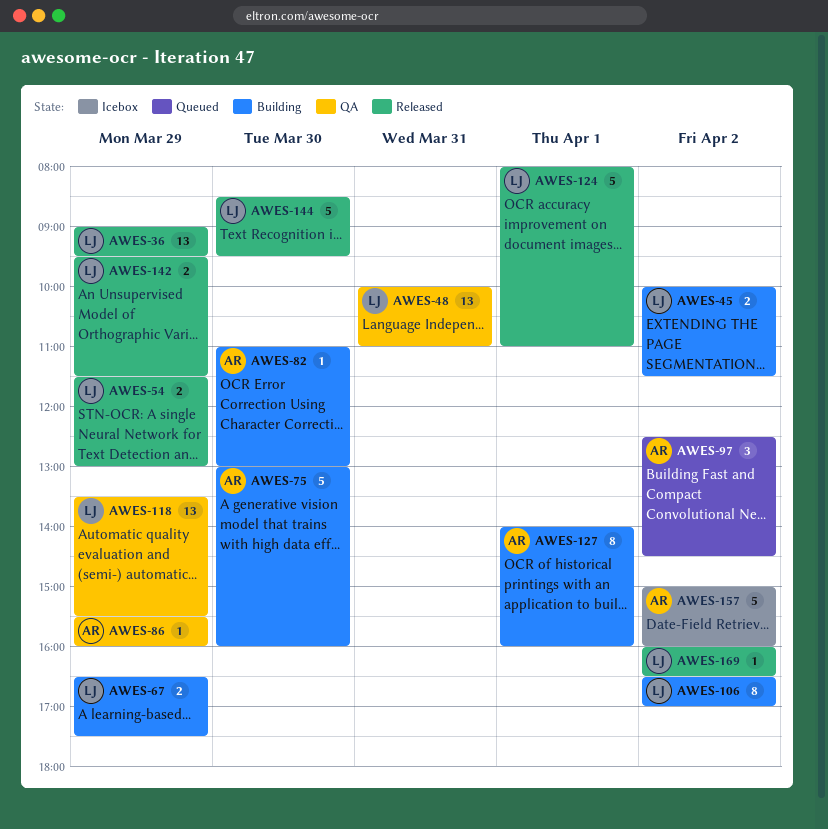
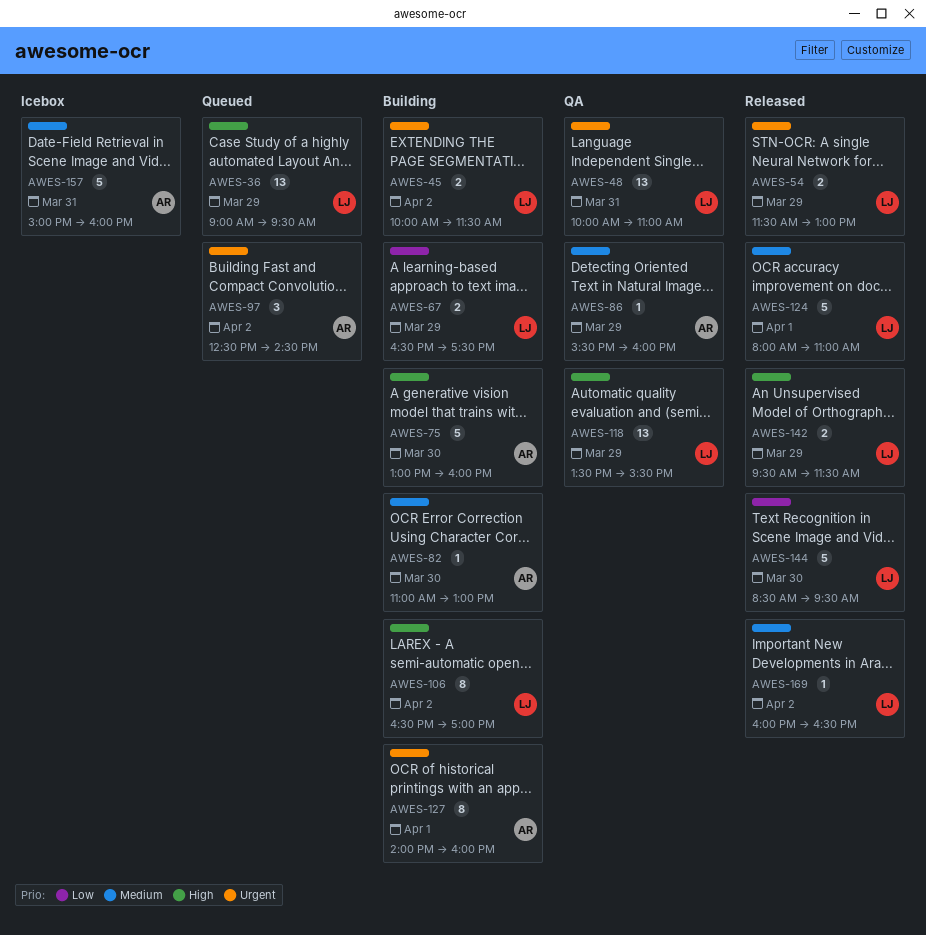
AWES-36, status: Released -> Queued
AWES-157, day: Apr 2 -> Mar 31

